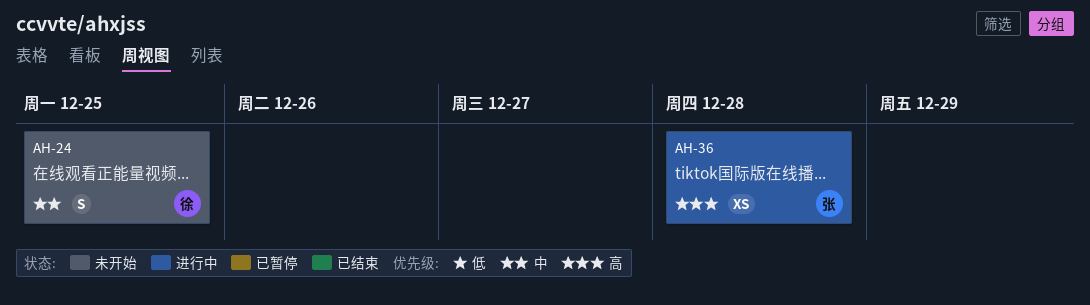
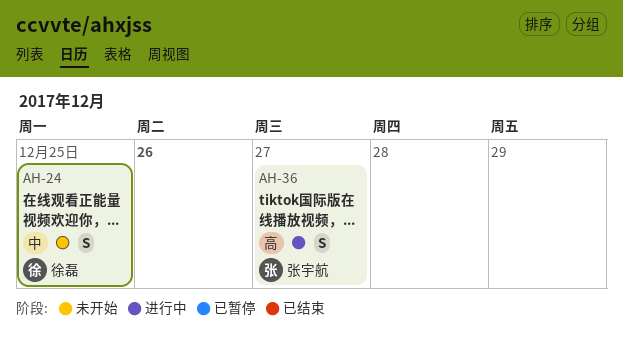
AH-36, estimate: XS -> S
AH-36, due: Dec 28 -> Dec 27

